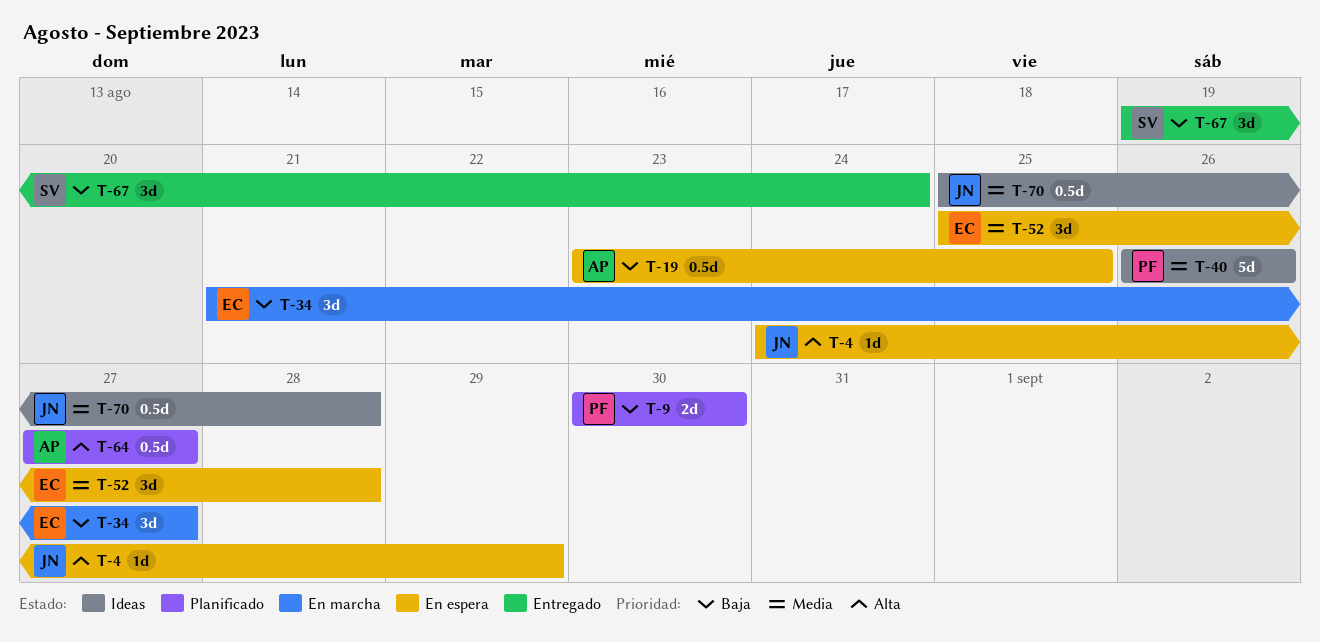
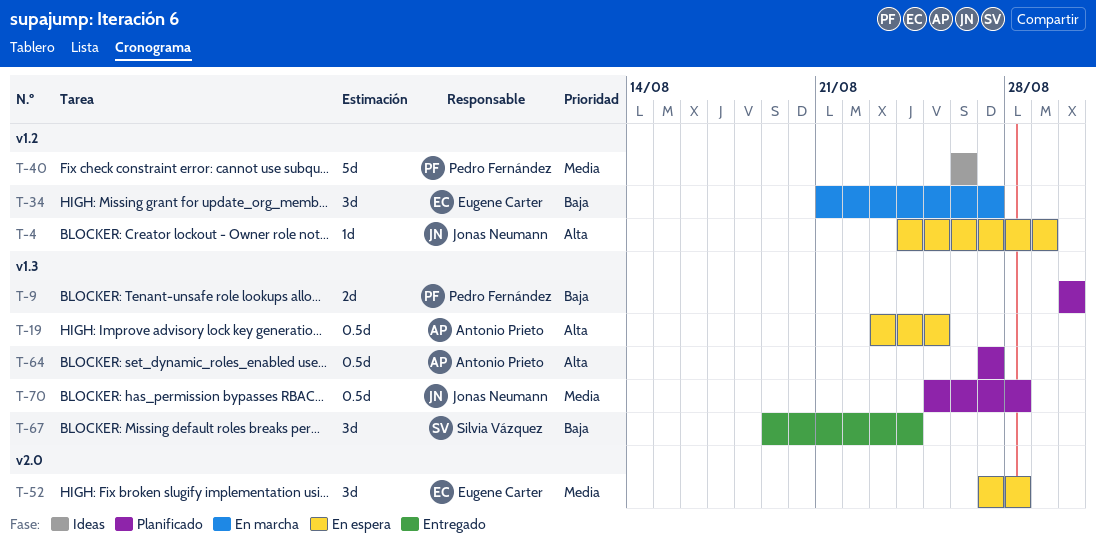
T-19, priority: Baja -> Alta
T-52, start: Aug 25 -> Aug 27
T-70, status: Ideas -> Planificado

